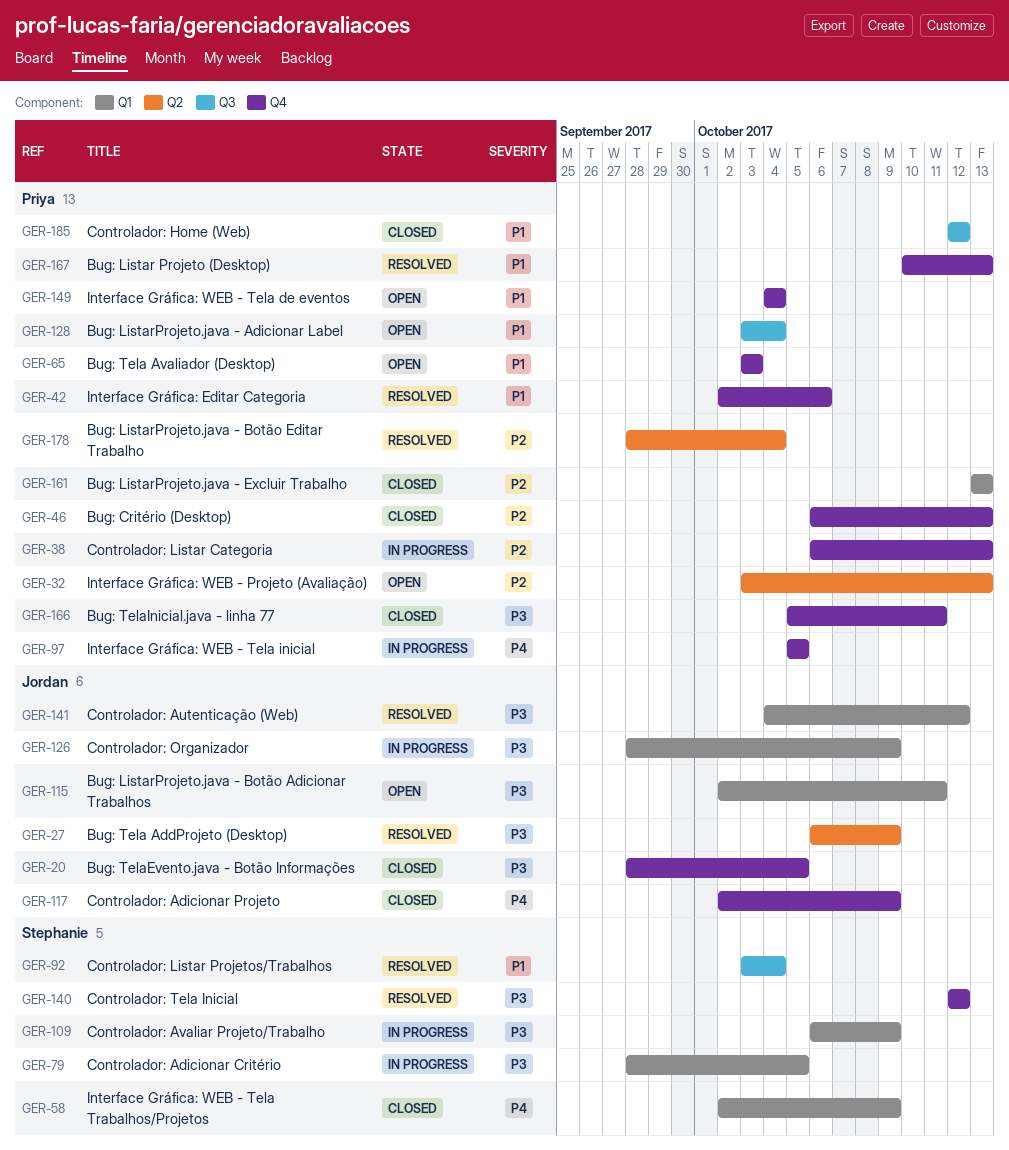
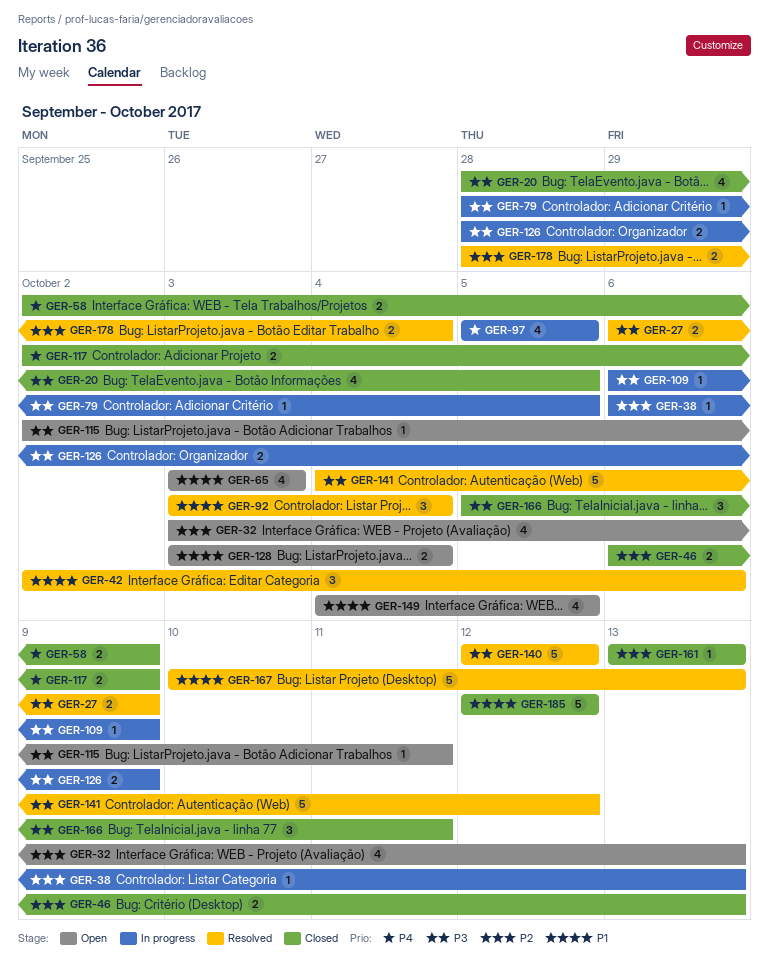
GER-149, due: Oct 4 -> Oct 5

